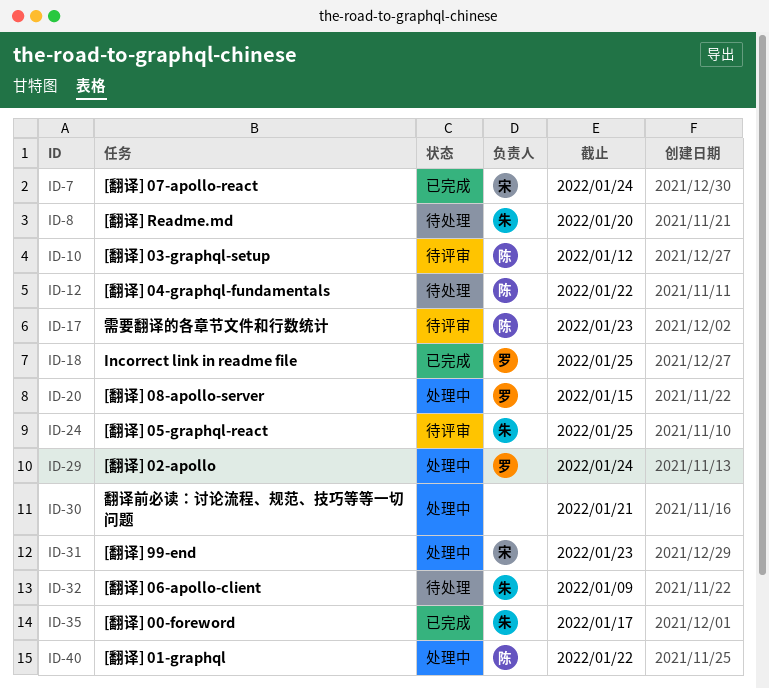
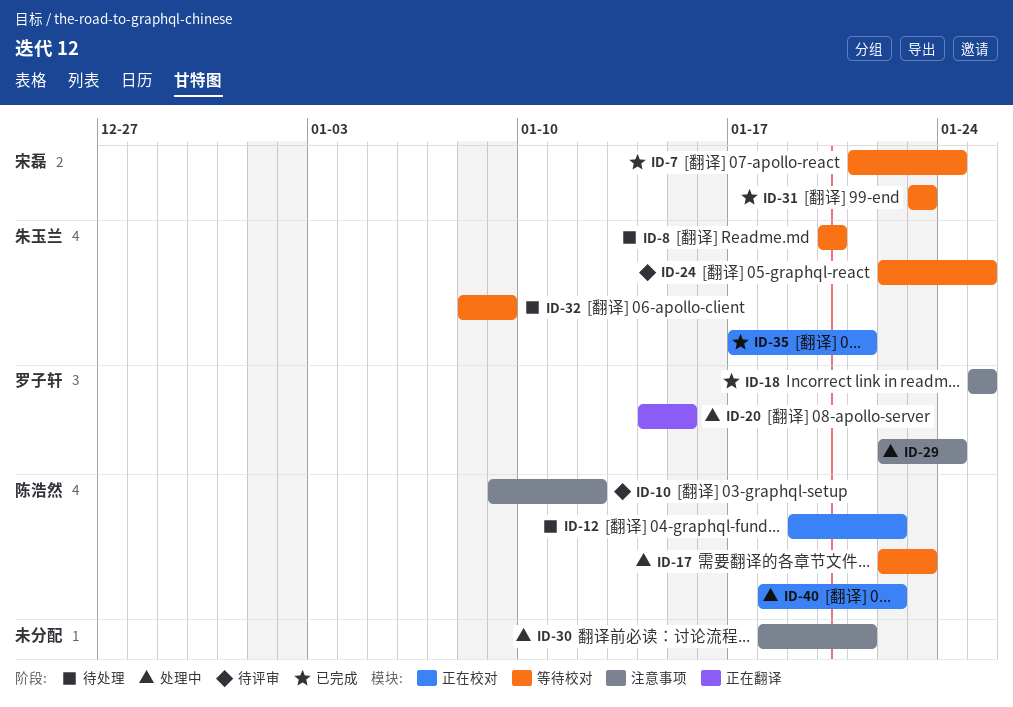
ID-17, status: 待评审 -> 处理中
ID-31, status: 处理中 -> 已完成
ID-35, due: Jan 17 -> Jan 21

